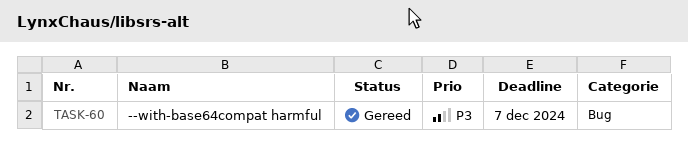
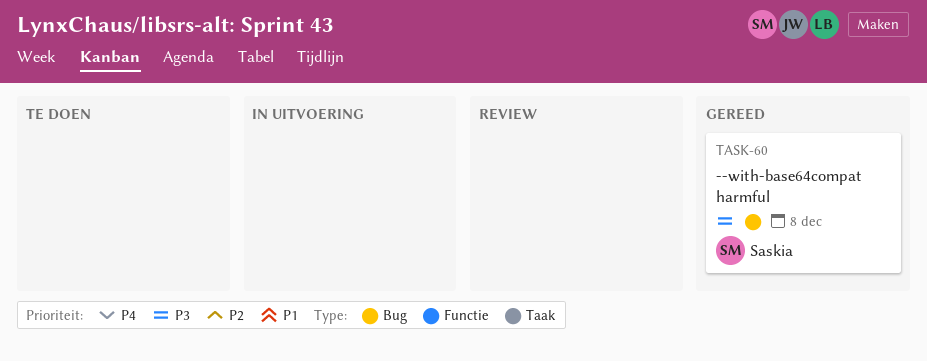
TASK-60, due: Dec 7 -> Dec 8

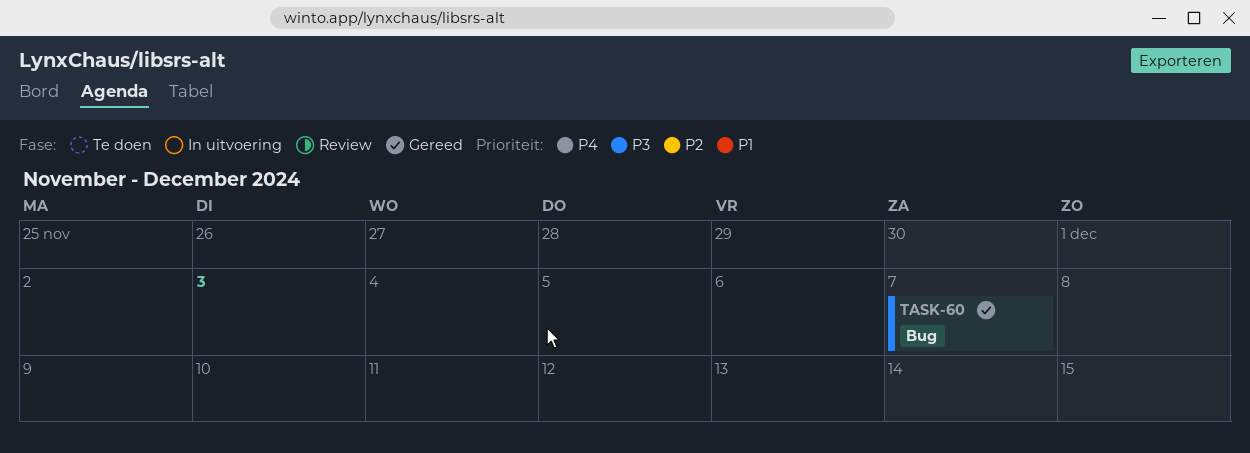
TASK-60, due: Dec 8 -> Dec 7

